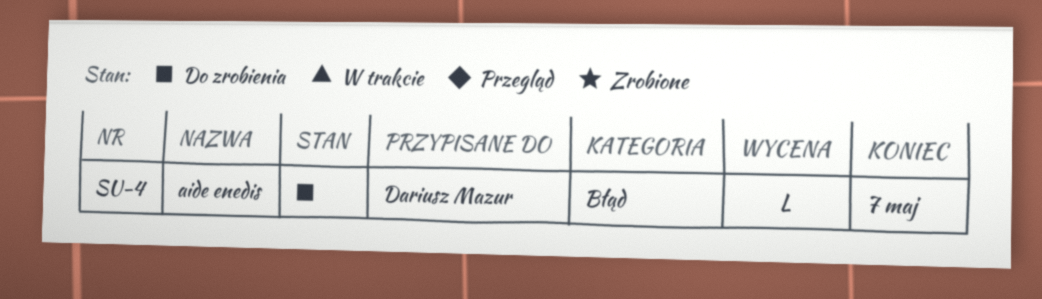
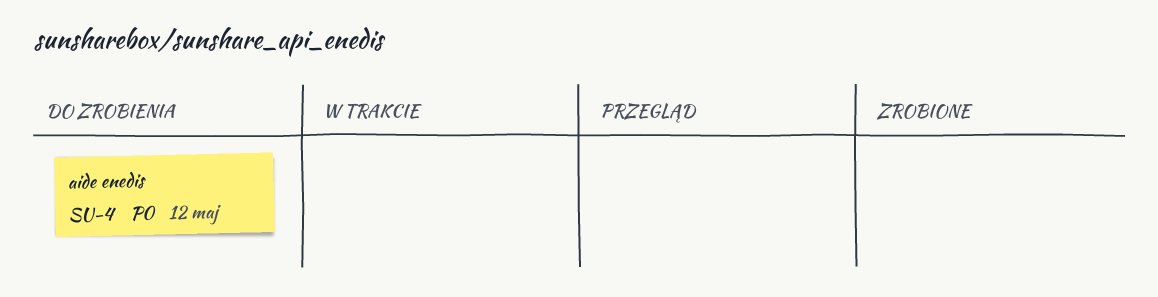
SU-4, due: May 7 -> May 12

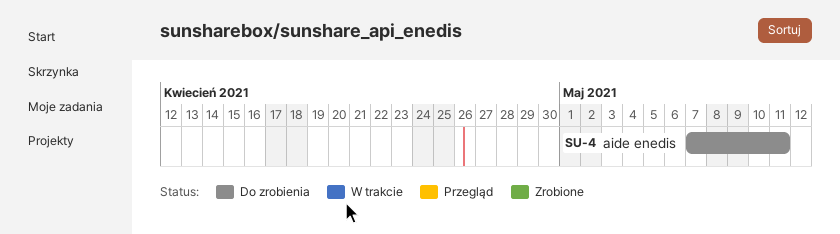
SU-4, due: May 12 -> May 11

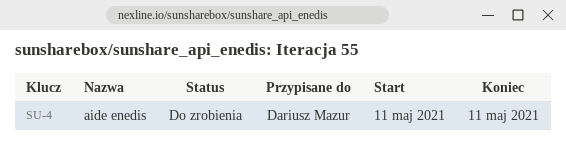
SU-4, start: May 7 -> May 11

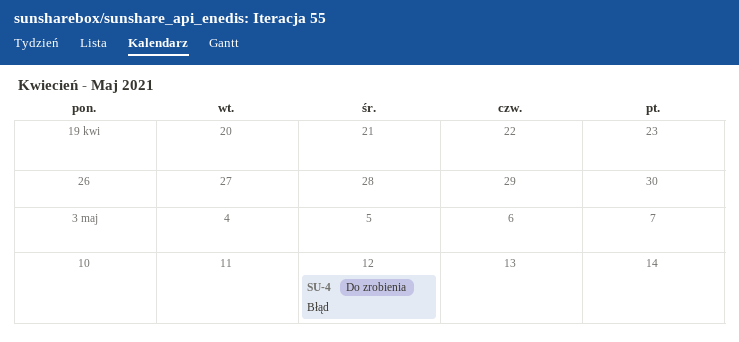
SU-4, due: May 11 -> May 12

